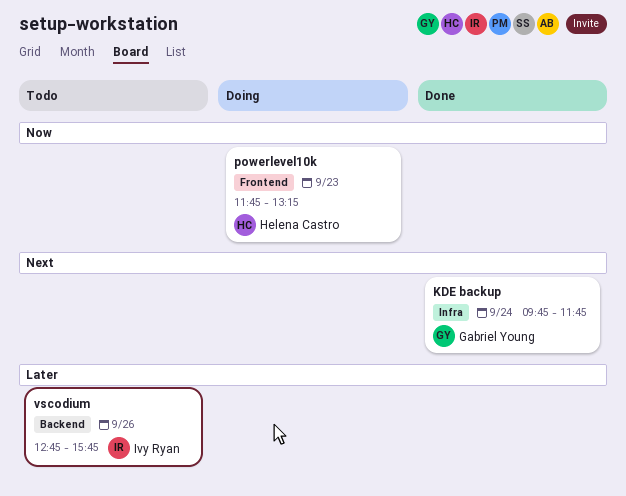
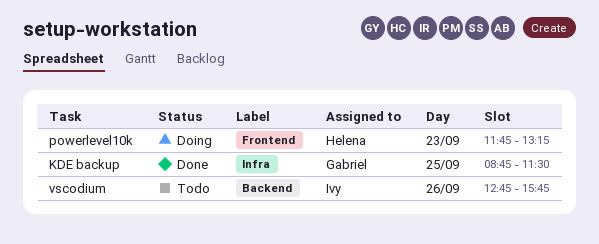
KDE backup, day: Sep 24 -> Sep 25
KDE backup, begins: 09:45 -> 08:45
KDE backup, ends: 11:45 -> 11:30

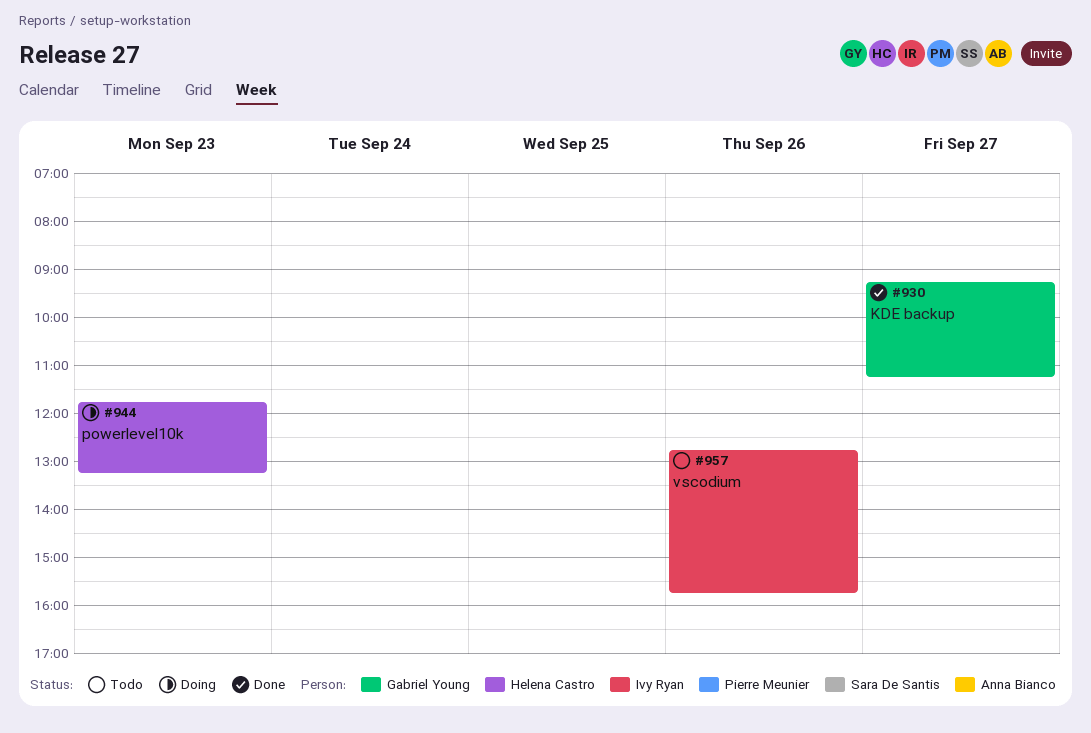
KDE backup, day: Sep 25 -> Sep 27
KDE backup, begins: 08:45 -> 09:15
KDE backup, ends: 11:30 -> 11:15

